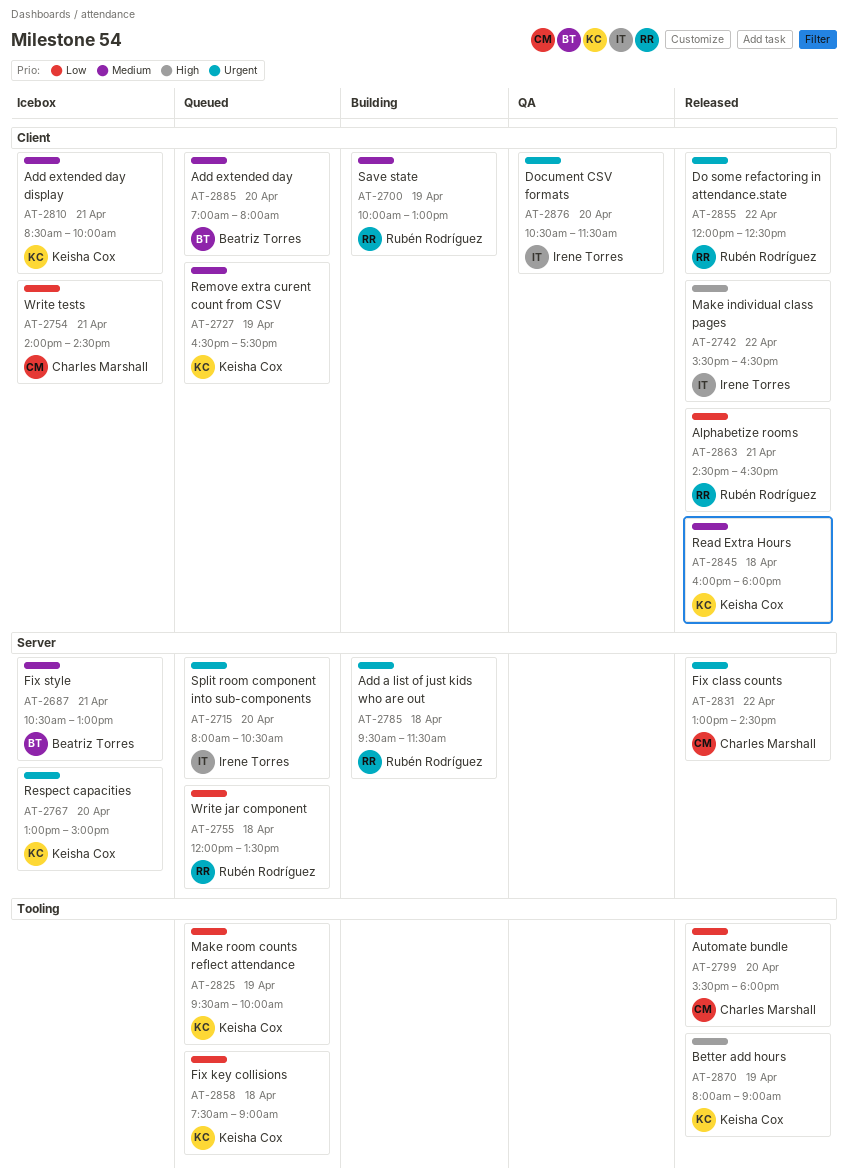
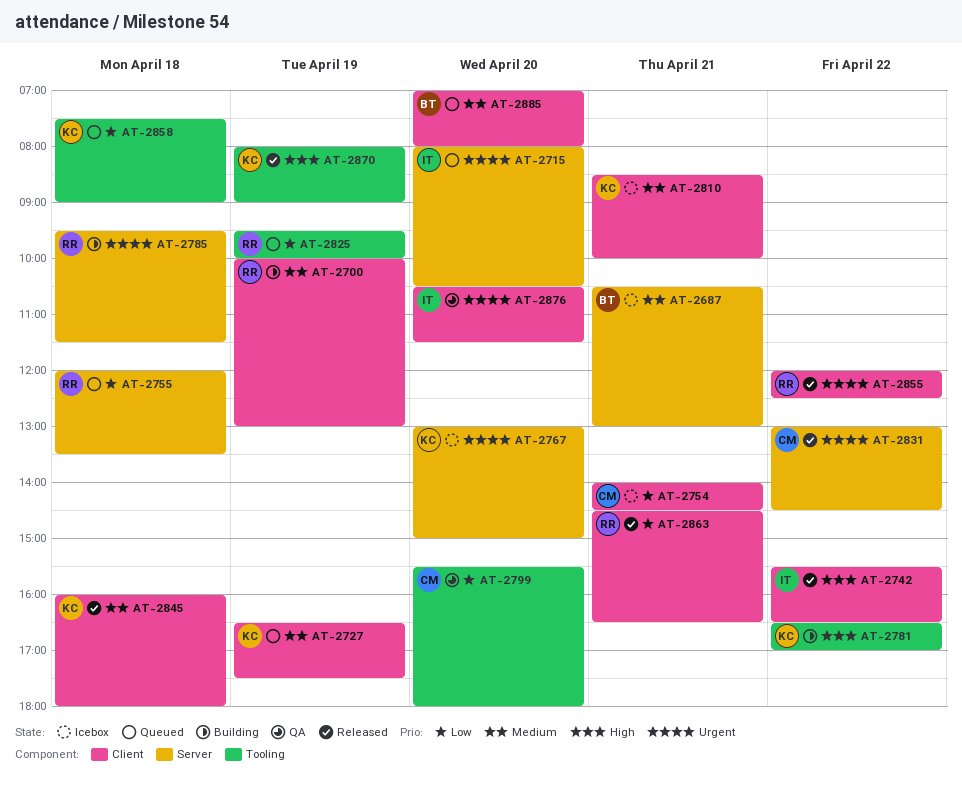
AT-2781: none -> present
AT-2799, status: Released -> QA
AT-2825, owner: Keisha Cox -> Rubén Rodríguez

